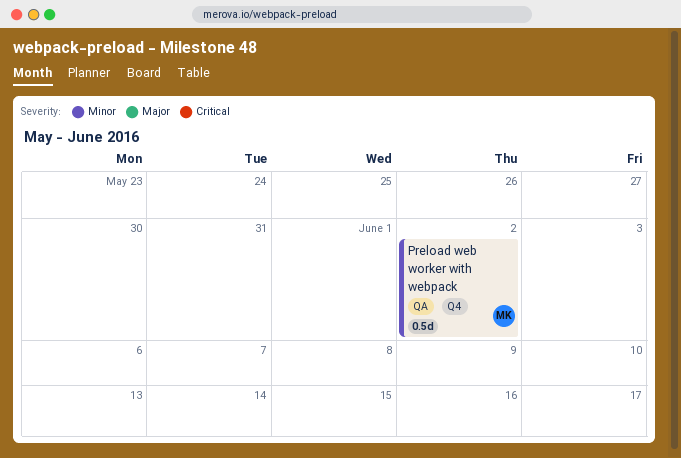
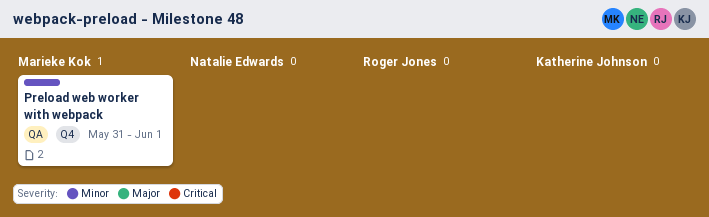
Preload web worker with webpack, due: Jun 2 -> Jun 1

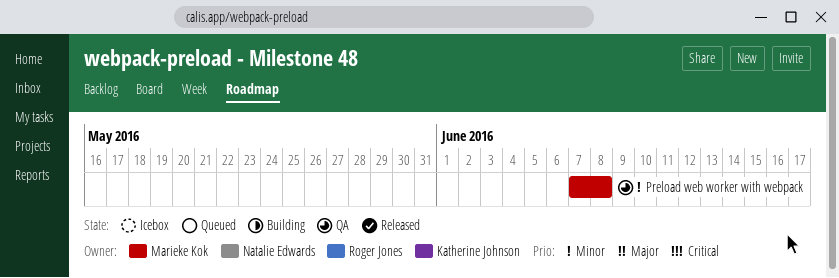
Preload web worker with webpack, start: May 31 -> Jun 7
Preload web worker with webpack, due: Jun 1 -> Jun 8

